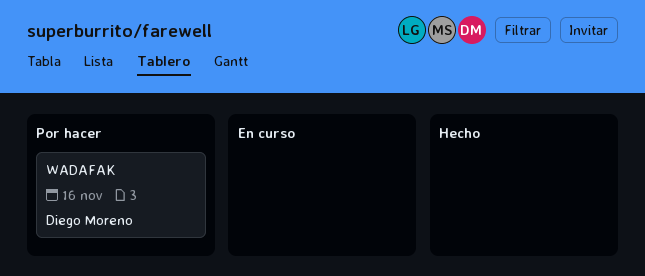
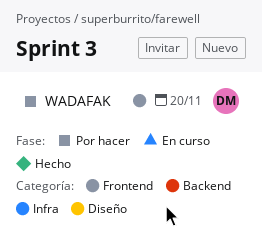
WADAFAK, due: Nov 16 -> Nov 20

